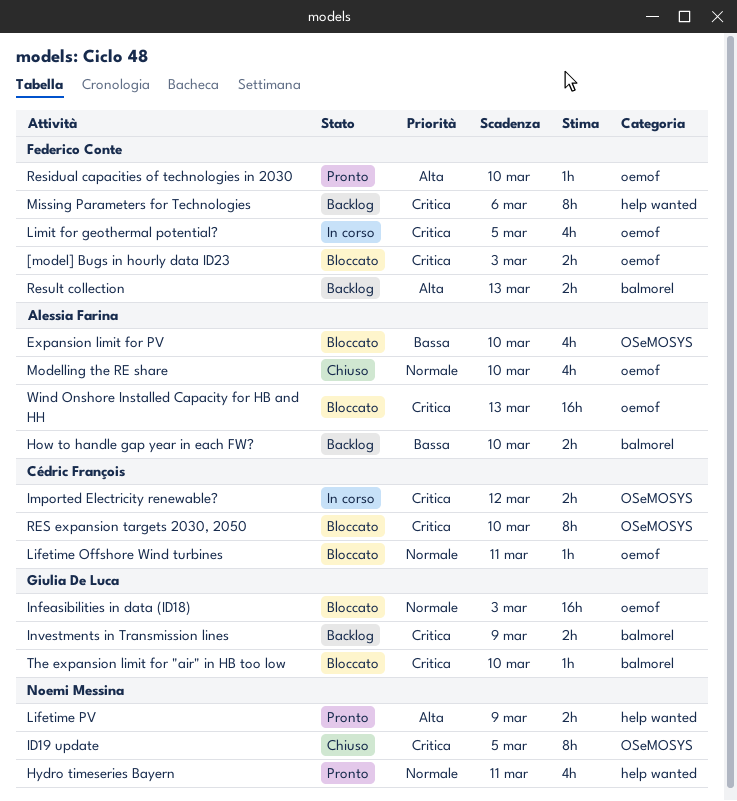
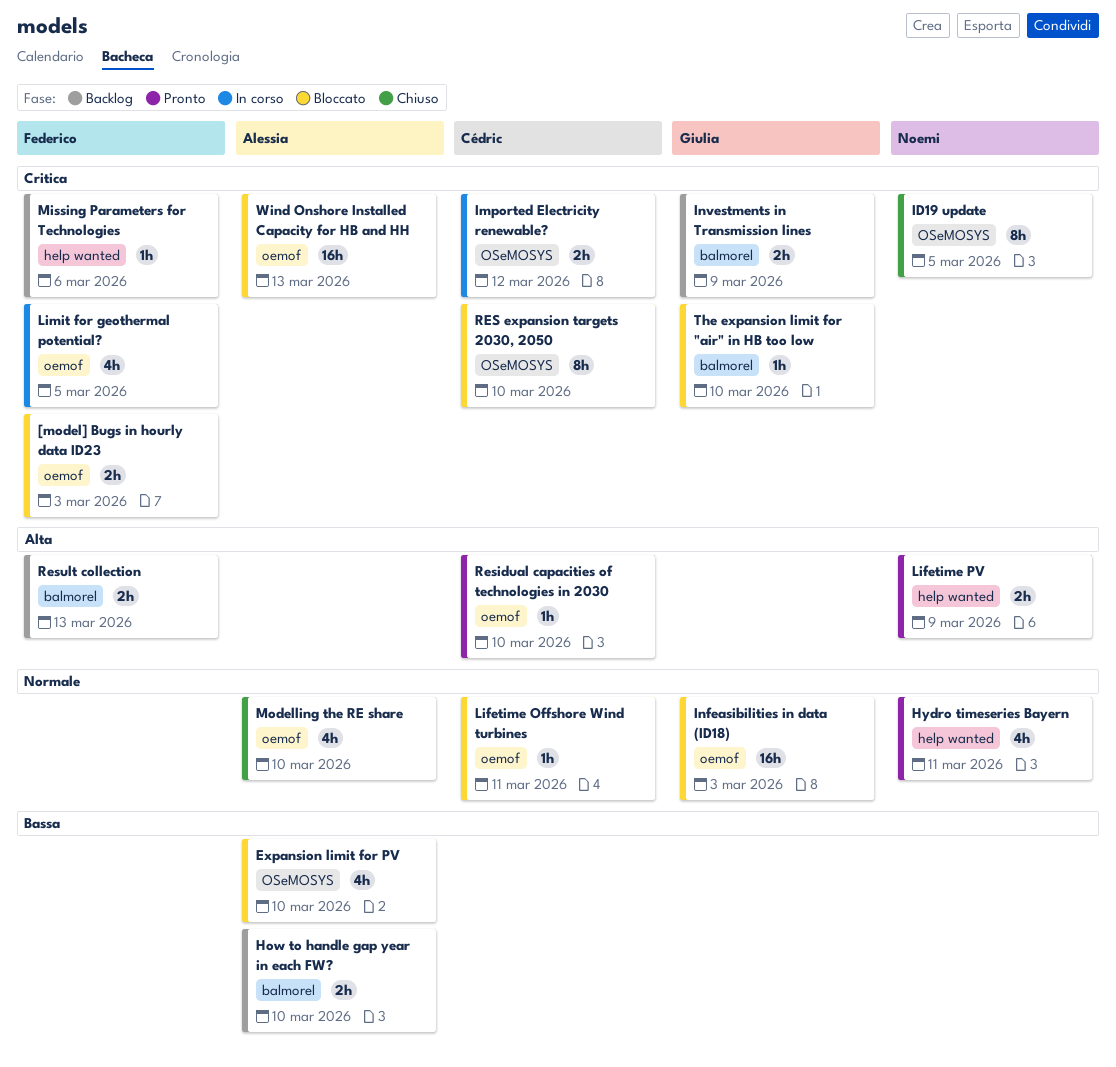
Missing Parameters for Technologies, estimate: 8h -> 1h
Residual capacities of technologies in 2030, owner: Federico Conte -> Cédric François

